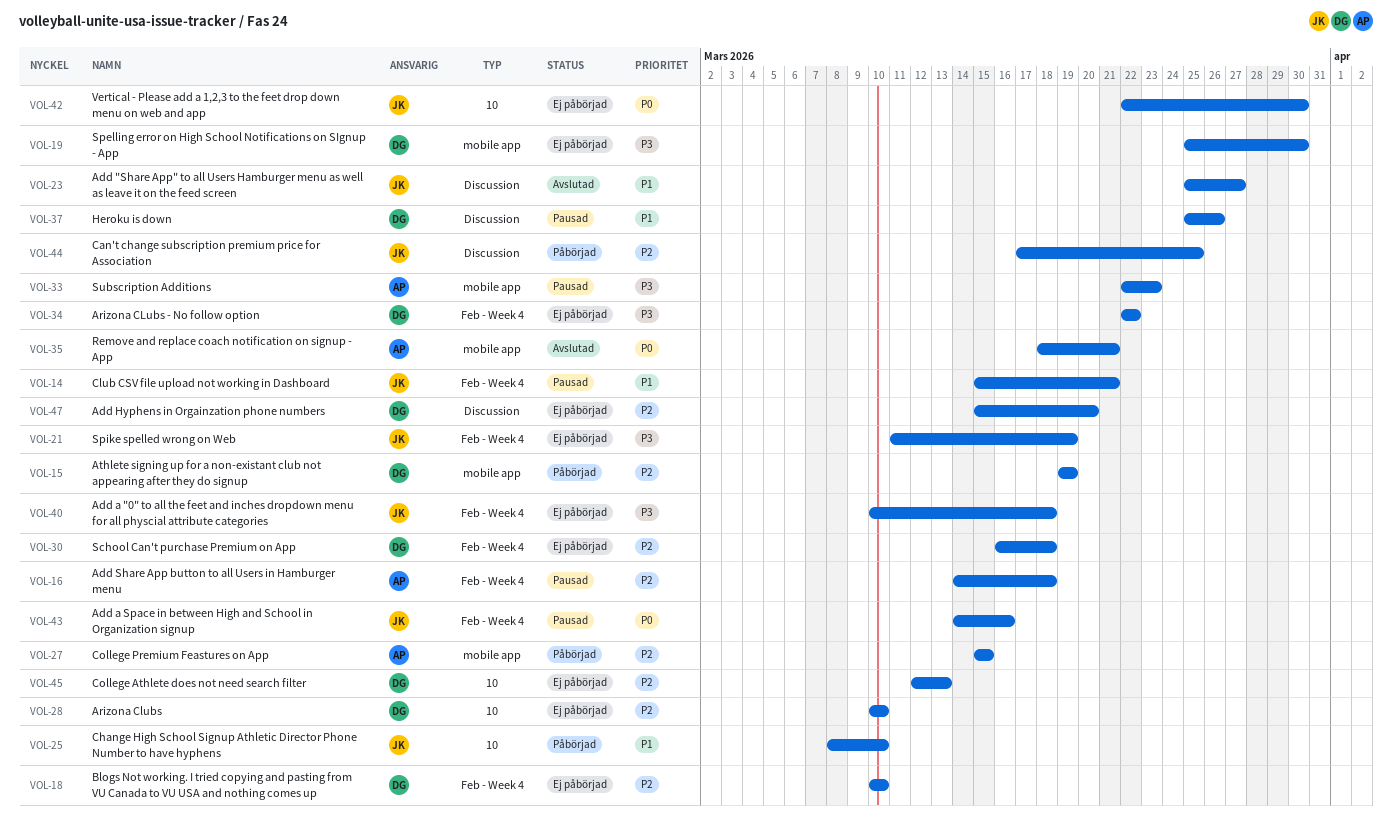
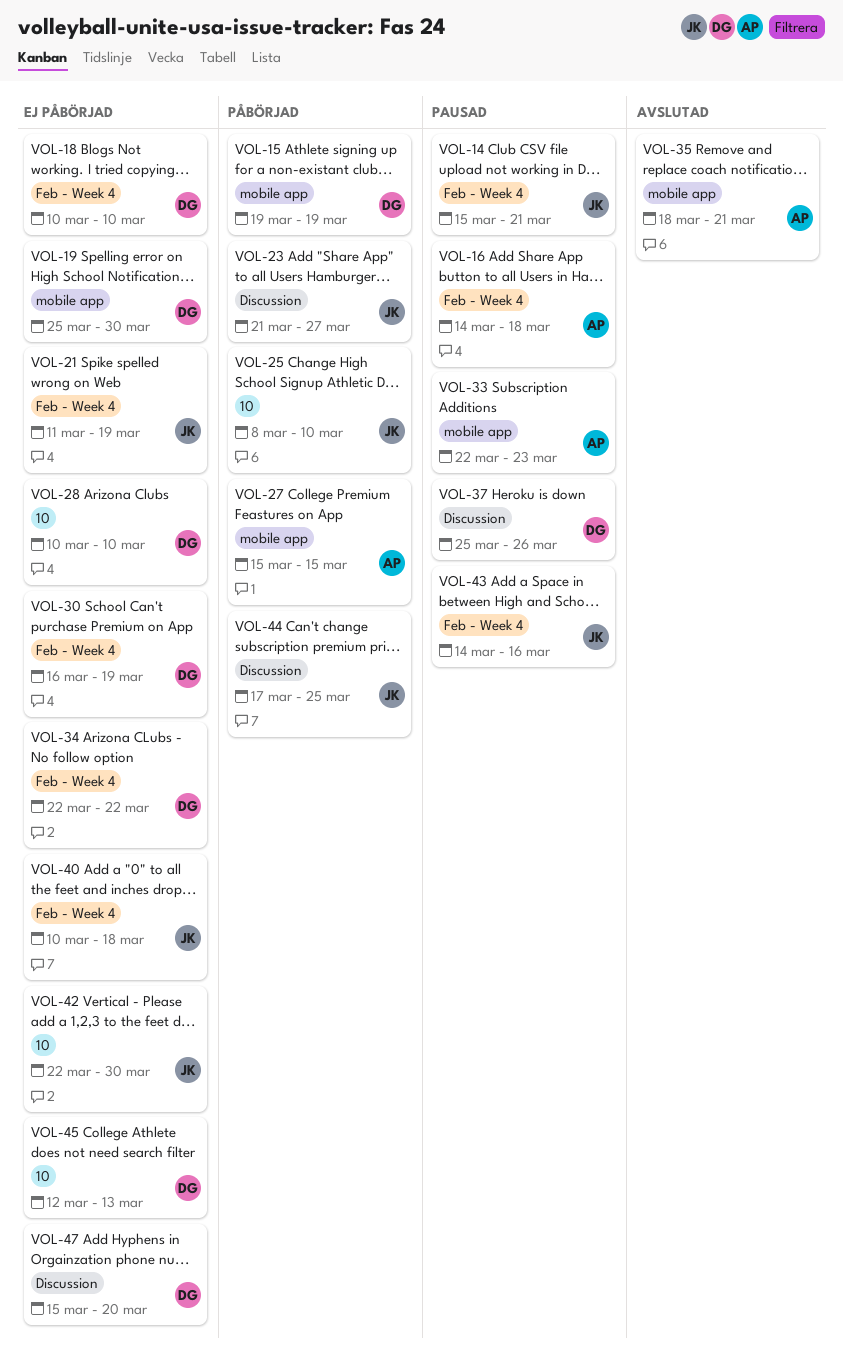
VOL-23, status: Avslutad -> Påbörjad
VOL-23, start: Mar 25 -> Mar 21
VOL-30, due: Mar 18 -> Mar 19

